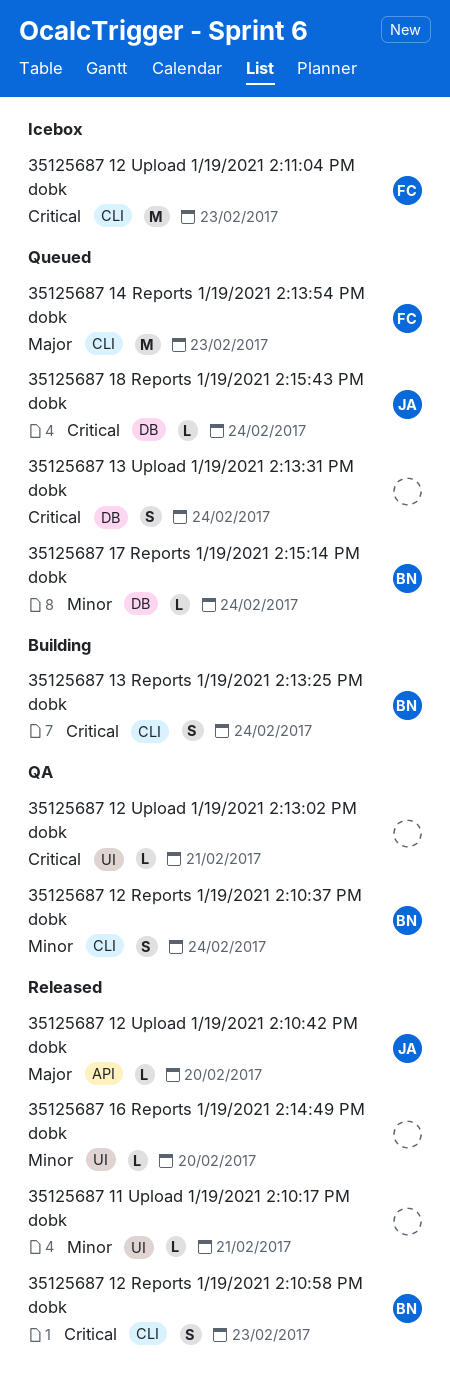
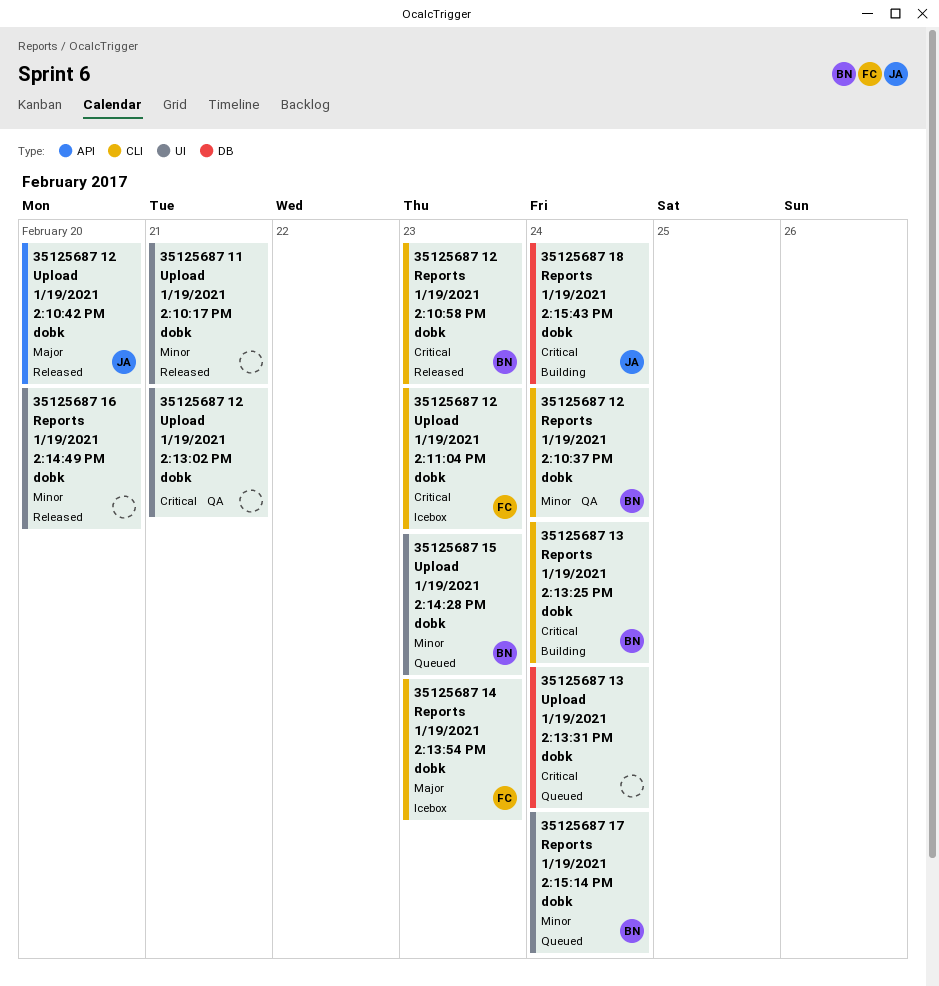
35125687 14 Reports 1/19/2021 2:13:54 PM dobk, status: Queued -> Icebox
35125687 15 Upload 1/19/2021 2:14:28 PM dobk: none -> present
35125687 17 Reports 1/19/2021 2:15:14 PM dobk, label: DB -> UI
35125687 18 Reports 1/19/2021 2:15:43 PM dobk, status: Queued -> Building

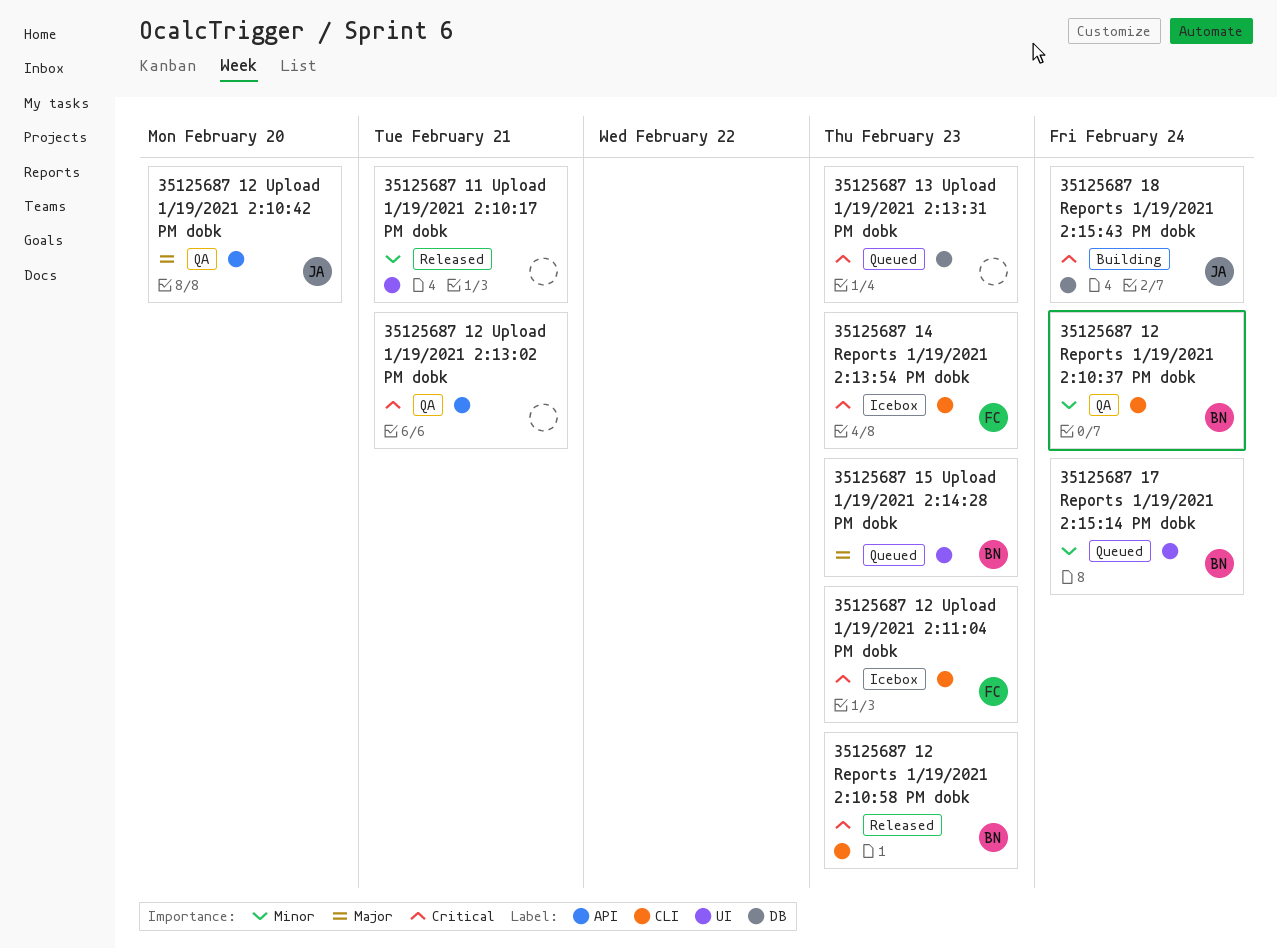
35125687 12 Upload 1/19/2021 2:10:42 PM dobk, status: Released -> QA
35125687 12 Upload 1/19/2021 2:13:02 PM dobk, label: UI -> API
35125687 13 Reports 1/19/2021 2:13:25 PM dobk: present -> none
35125687 13 Upload 1/19/2021 2:13:31 PM dobk, due: Feb 24 -> Feb 23
35125687 14 Reports 1/19/2021 2:13:54 PM dobk, priority: Major -> Critical
35125687 15 Upload 1/19/2021 2:14:28 PM dobk, priority: Minor -> Major
35125687 16 Reports 1/19/2021 2:14:49 PM dobk: present -> none

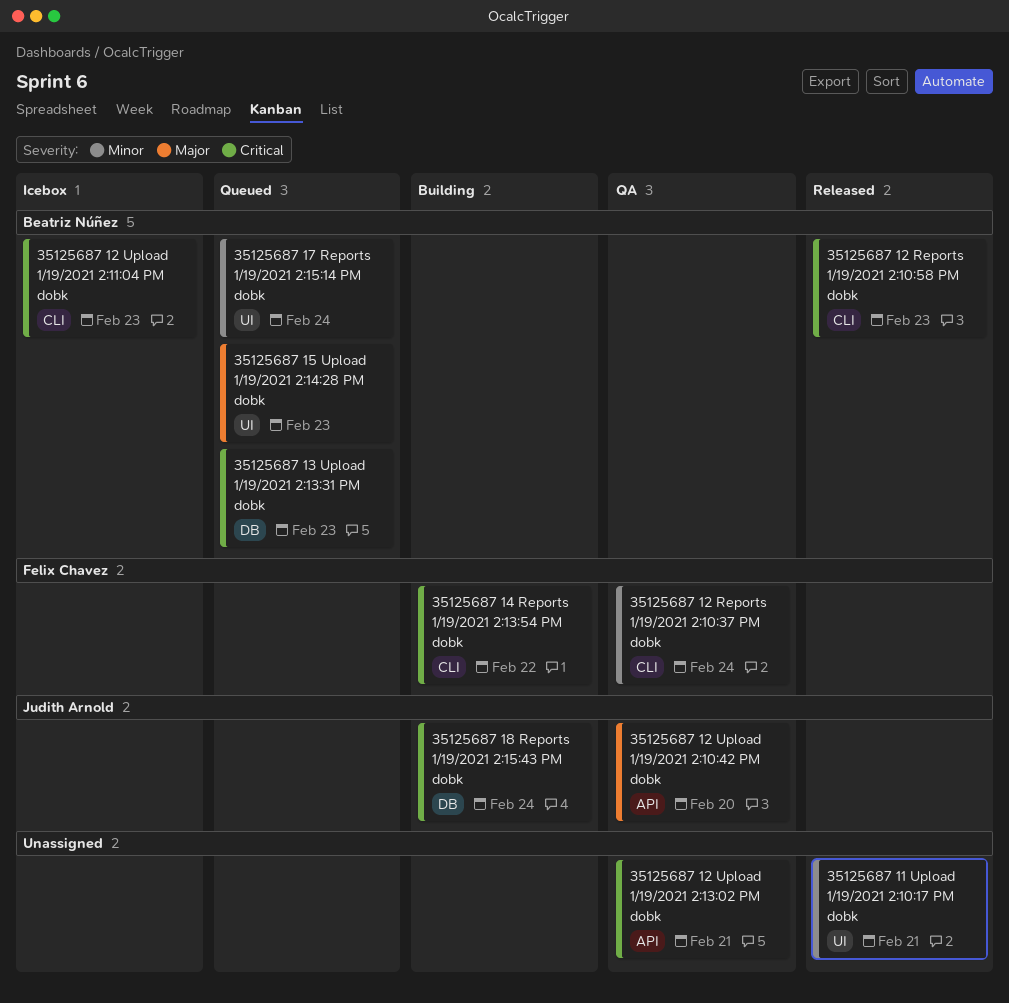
35125687 12 Reports 1/19/2021 2:10:37 PM dobk, owner: Beatriz Núñez -> Felix Chavez
35125687 12 Upload 1/19/2021 2:11:04 PM dobk, owner: Felix Chavez -> Beatriz Núñez
35125687 13 Upload 1/19/2021 2:13:31 PM dobk, owner: none -> Beatriz Núñez
35125687 14 Reports 1/19/2021 2:13:54 PM dobk, status: Icebox -> Building
35125687 14 Reports 1/19/2021 2:13:54 PM dobk, due: Feb 23 -> Feb 22

